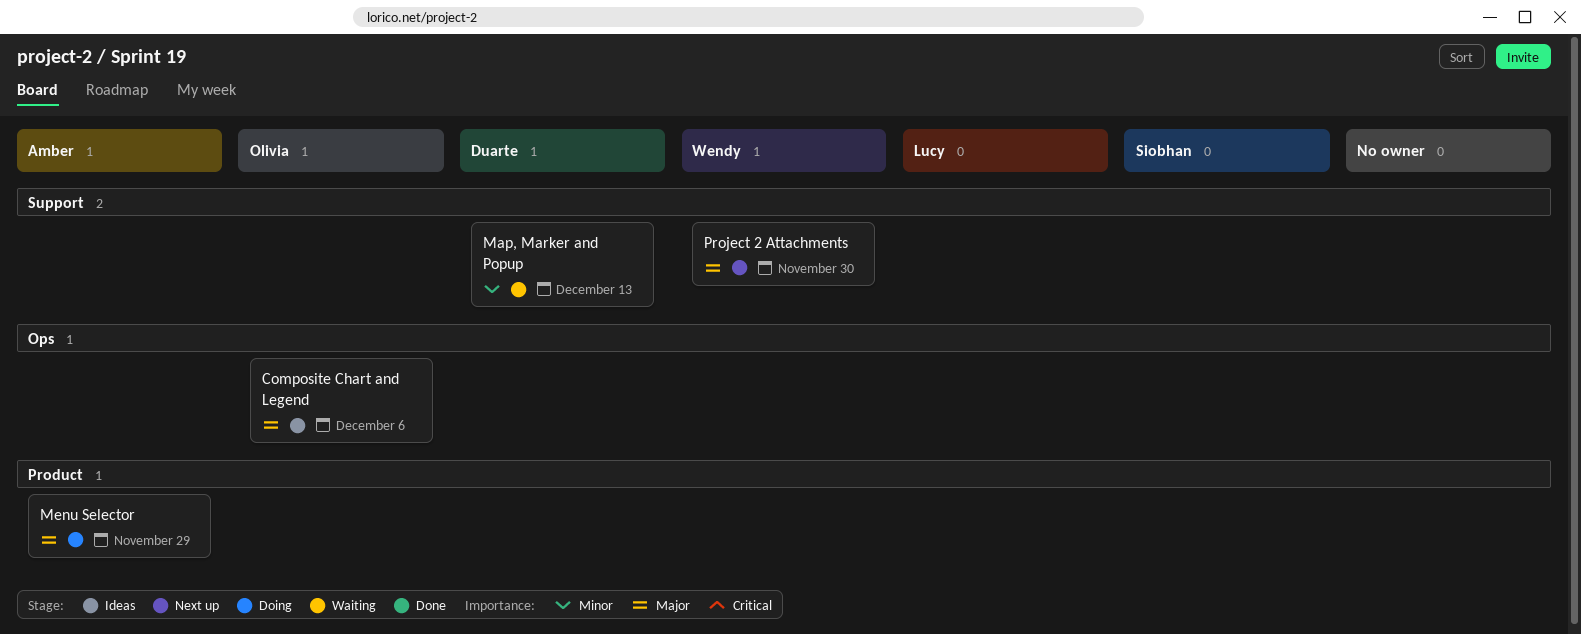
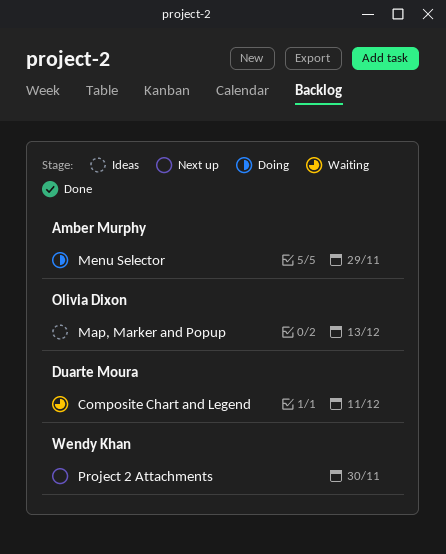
Composite Chart and Legend, status: Ideas -> Waiting
Composite Chart and Legend, owner: Olivia Dixon -> Duarte Moura
Composite Chart and Legend, due: Dec 6 -> Dec 11
Map, Marker and Popup, status: Waiting -> Ideas
Map, Marker and Popup, owner: Duarte Moura -> Olivia Dixon

